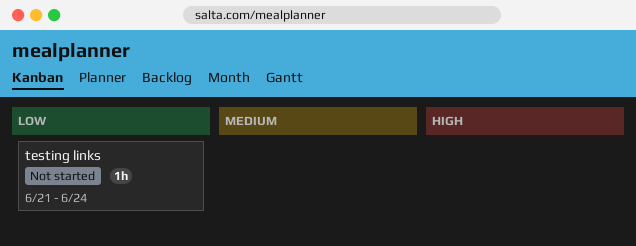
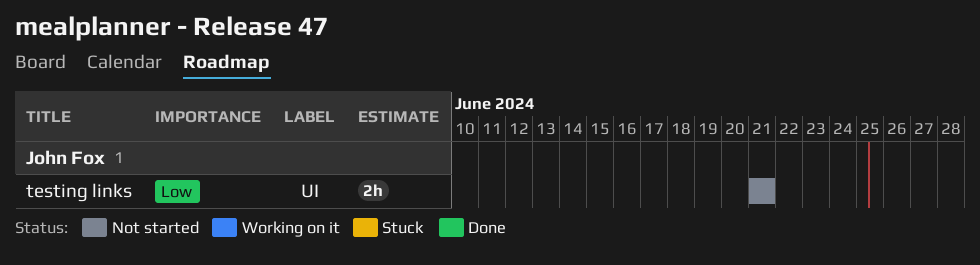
testing links, estimate: 1h -> 2h
testing links, due: Jun 24 -> Jun 21

